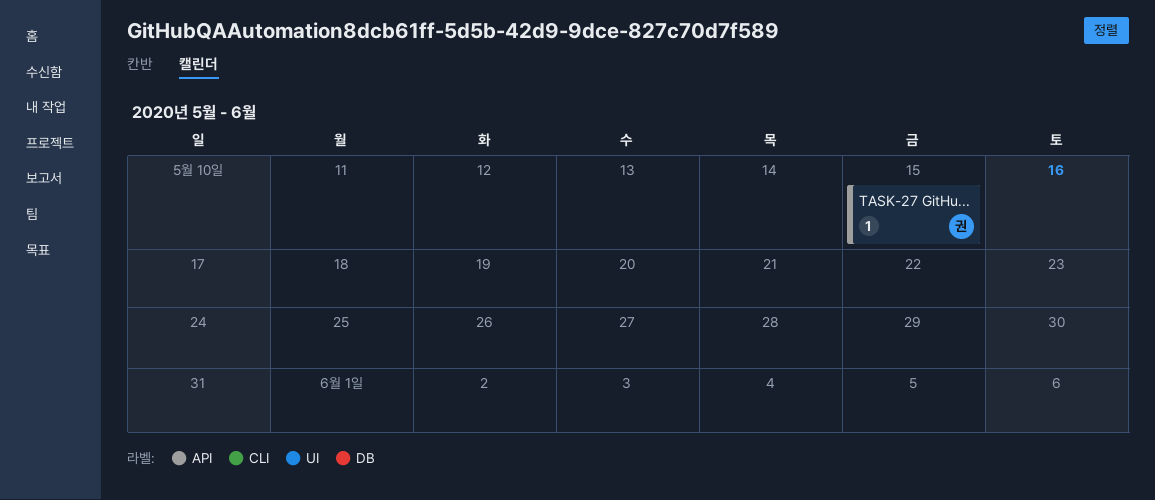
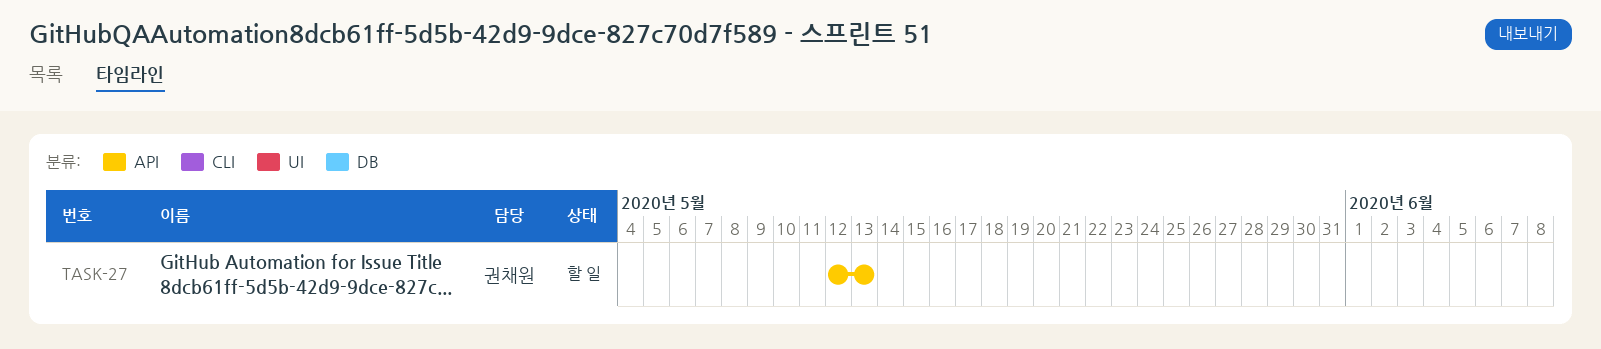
TASK-27, due: May 15 -> May 13

